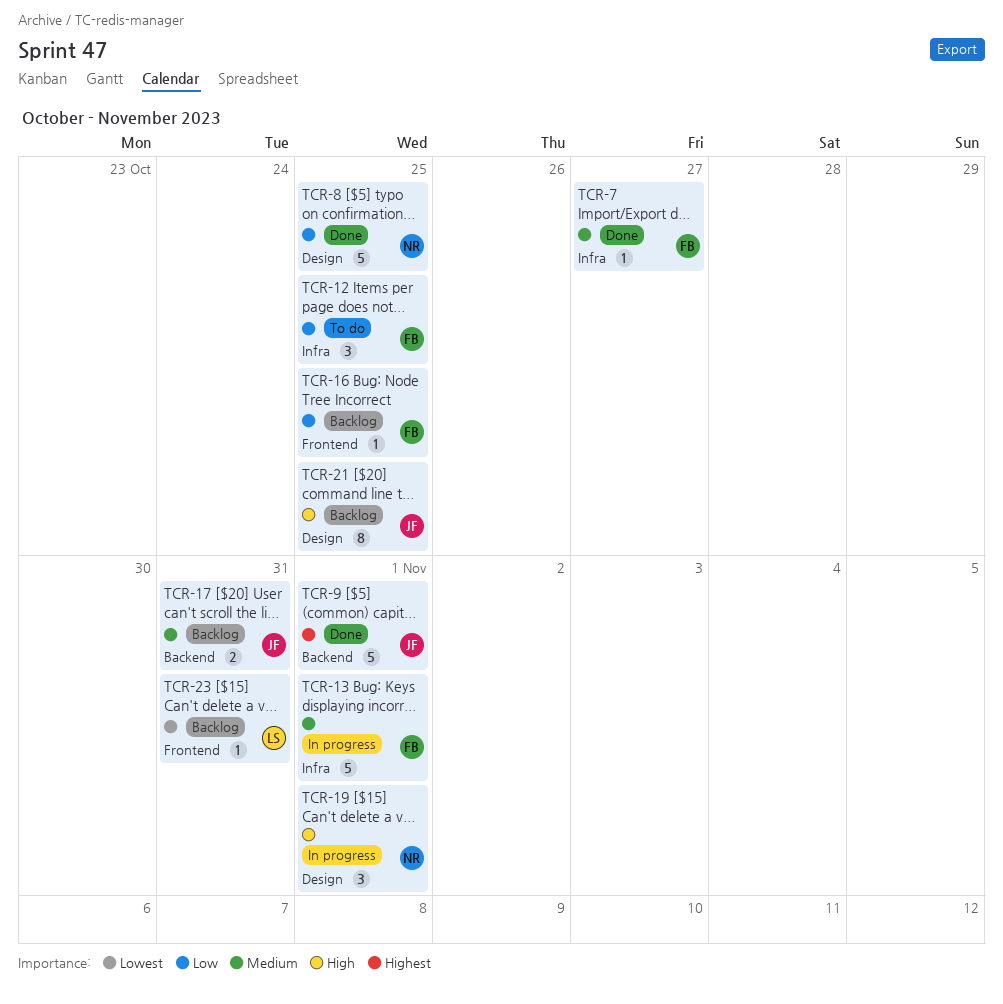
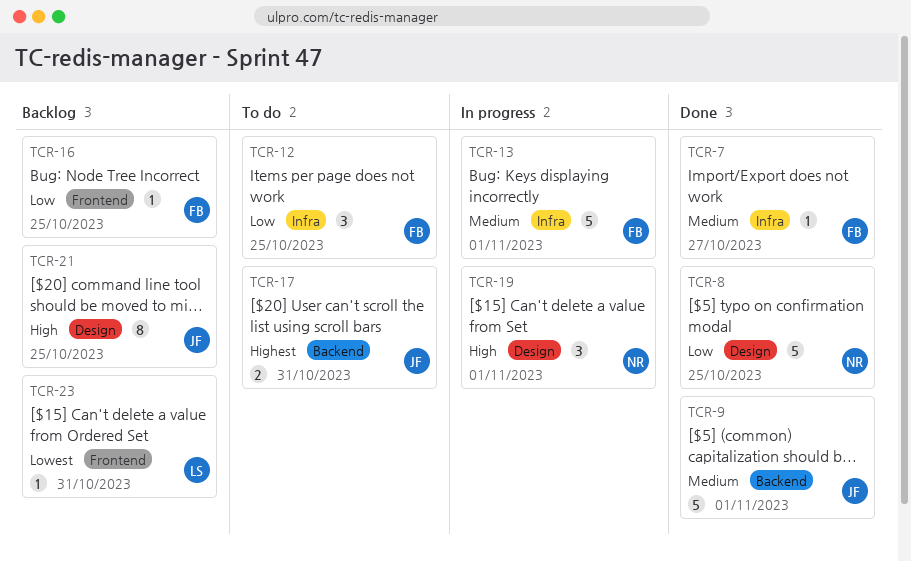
TCR-9, priority: Highest -> Medium
TCR-17, status: Backlog -> To do
TCR-17, priority: Medium -> Highest

